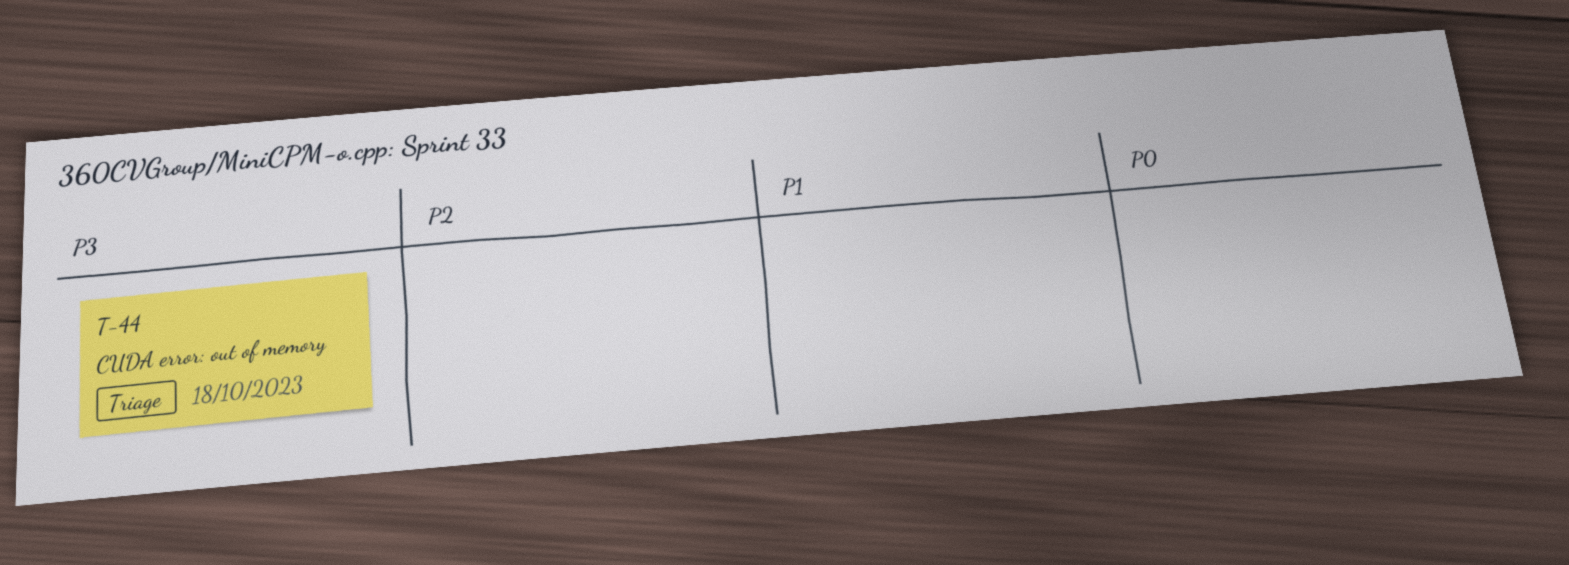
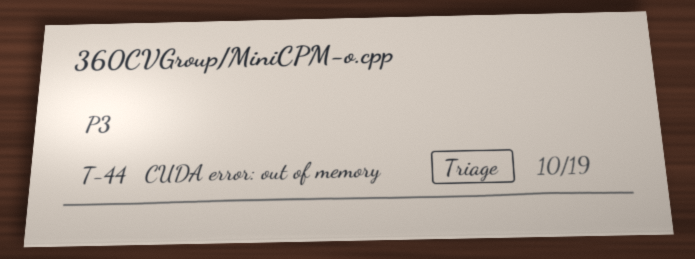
T-44, due: Oct 18 -> Oct 19

